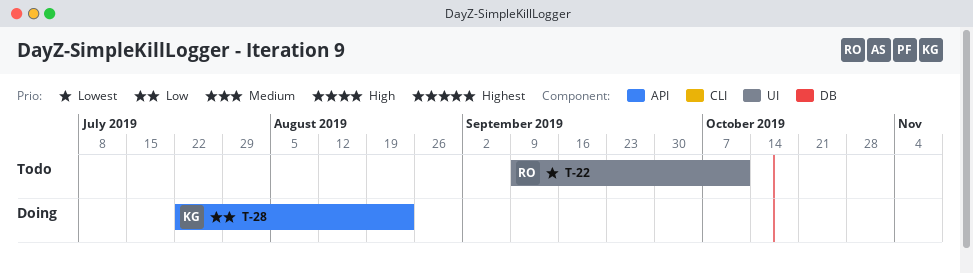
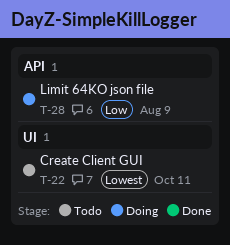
T-28, due: Aug 23 -> Aug 9

